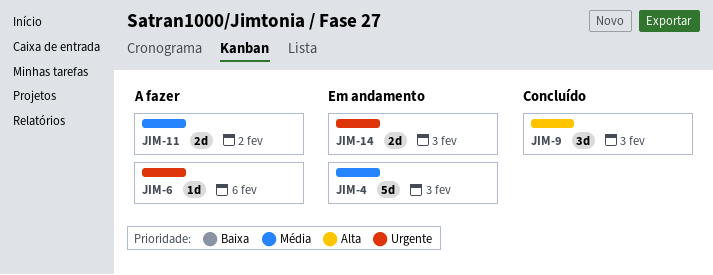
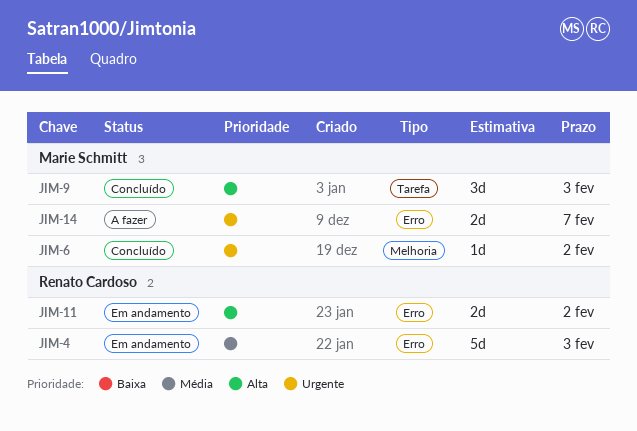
JIM-6, status: A fazer -> Concluído
JIM-6, due: Feb 6 -> Feb 2
JIM-11, status: A fazer -> Em andamento
JIM-11, priority: Média -> Alta
JIM-14, status: Em andamento -> A fazer
JIM-14, due: Feb 3 -> Feb 7

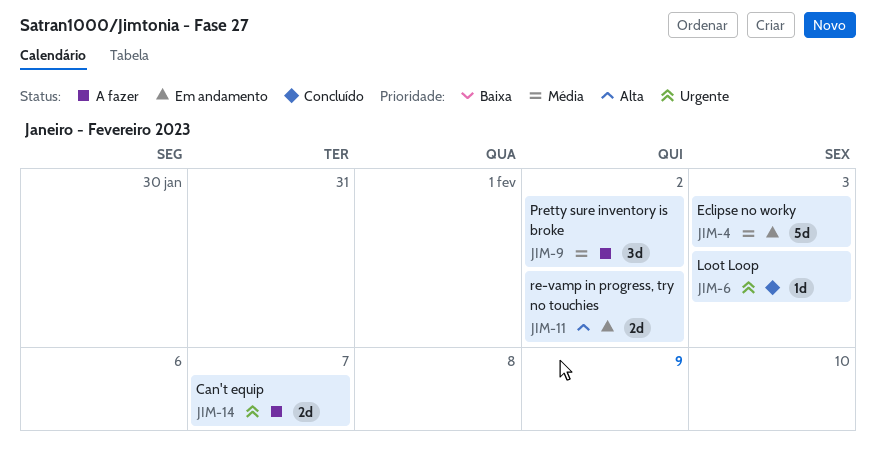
JIM-6, due: Feb 2 -> Feb 3
JIM-9, status: Concluído -> A fazer
JIM-9, priority: Alta -> Média
JIM-9, due: Feb 3 -> Feb 2

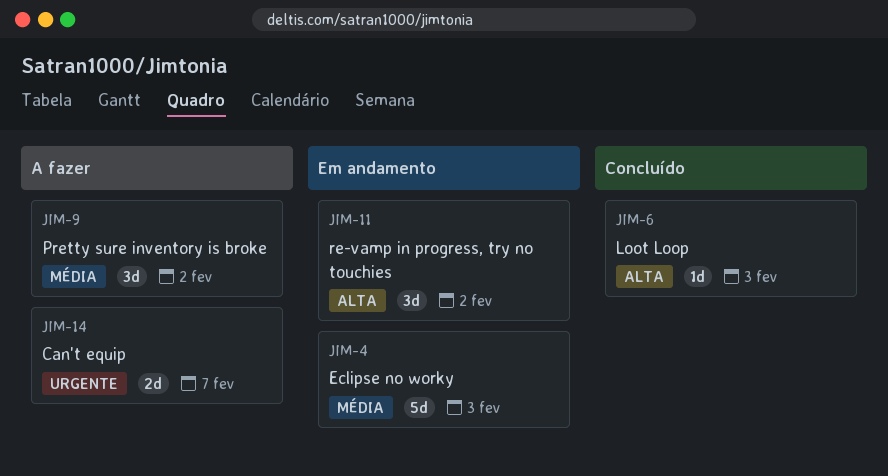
JIM-6, priority: Urgente -> Alta
JIM-11, estimate: 2d -> 3d

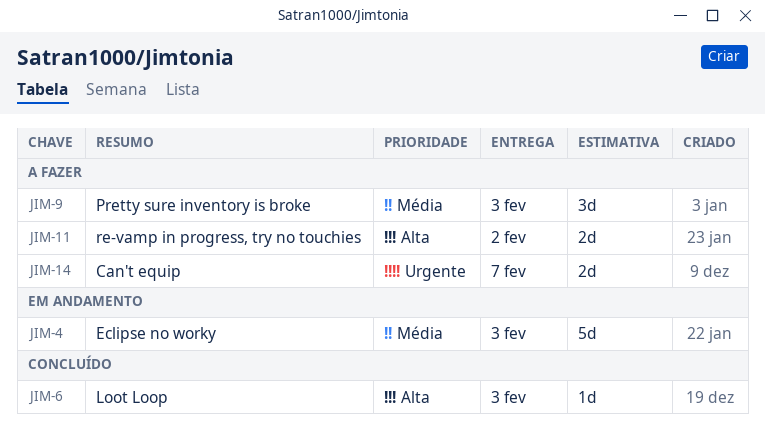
JIM-9, due: Feb 2 -> Feb 3
JIM-11, status: Em andamento -> A fazer
JIM-11, estimate: 3d -> 2d

